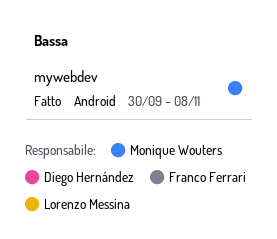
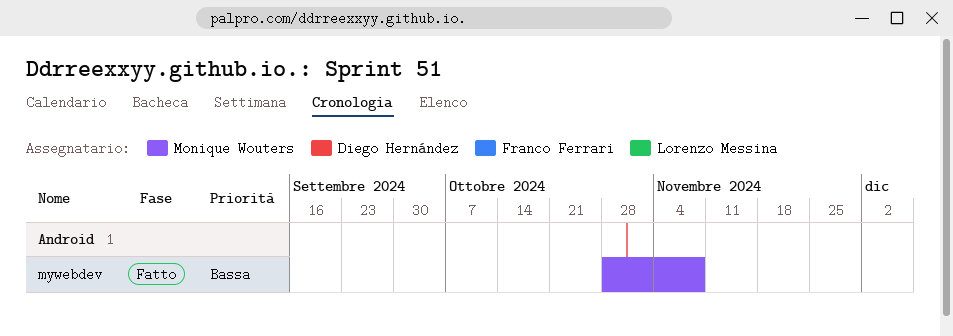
mywebdev, start: Sep 30 -> Oct 28

